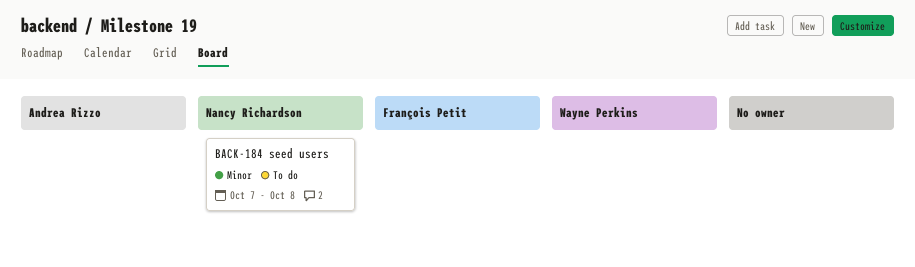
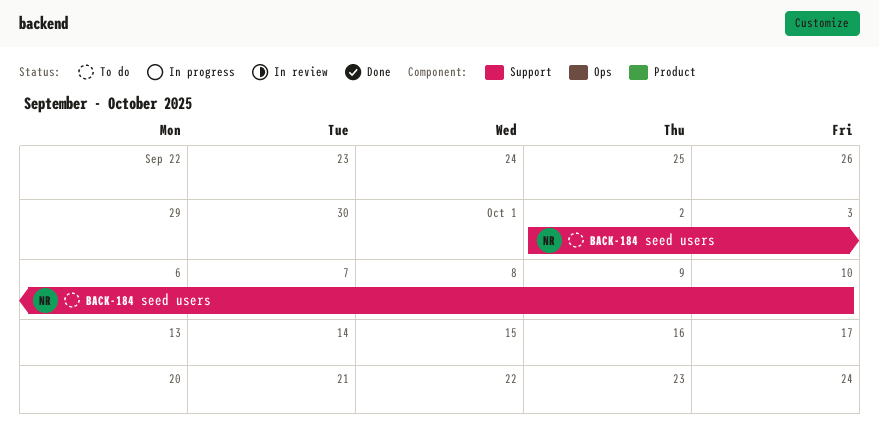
BACK-184, start: Oct 7 -> Oct 2
BACK-184, due: Oct 8 -> Oct 10

